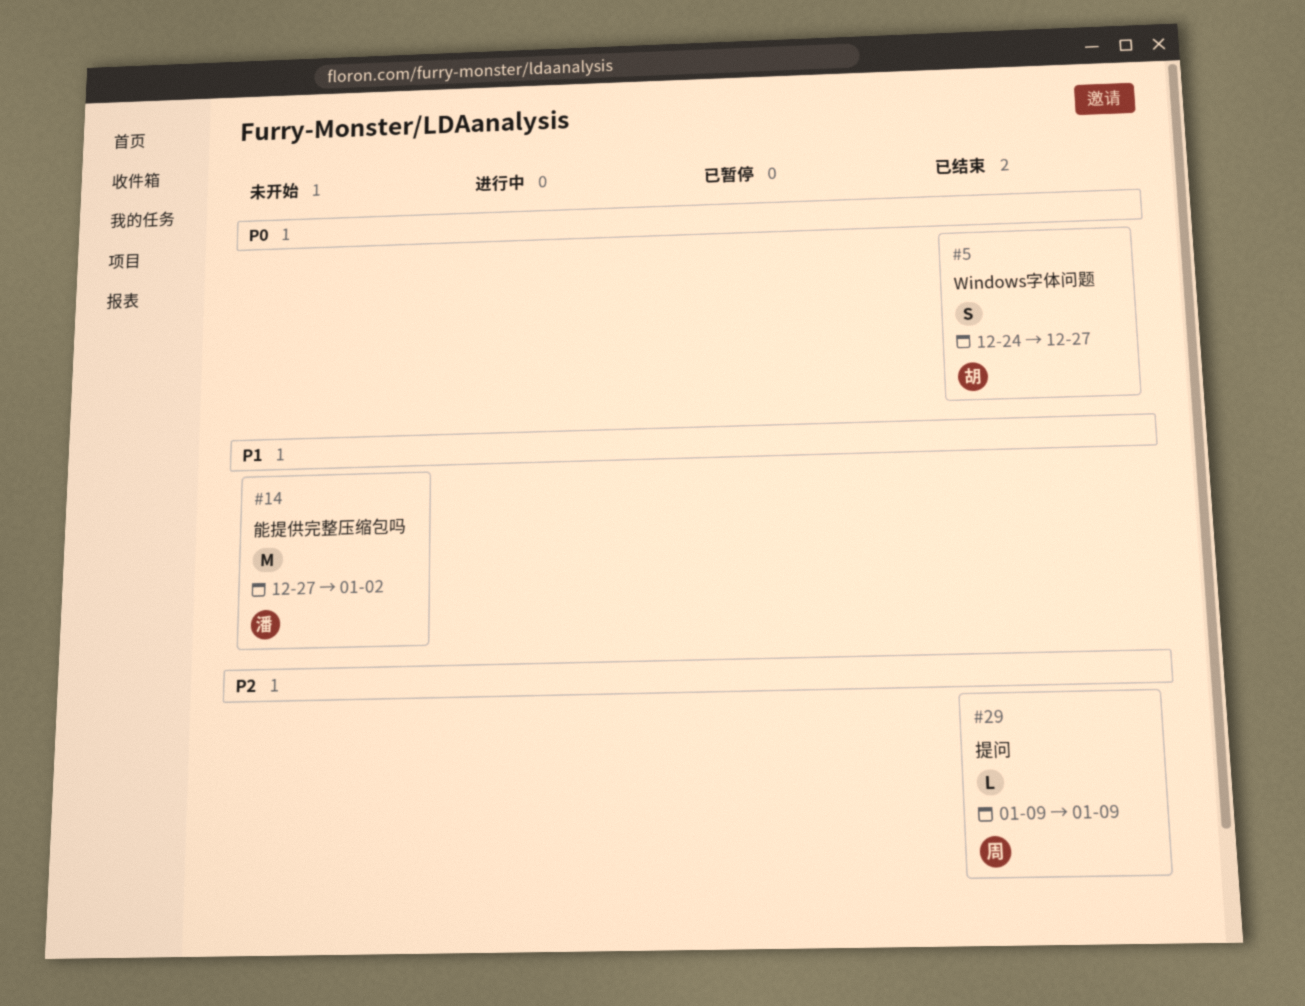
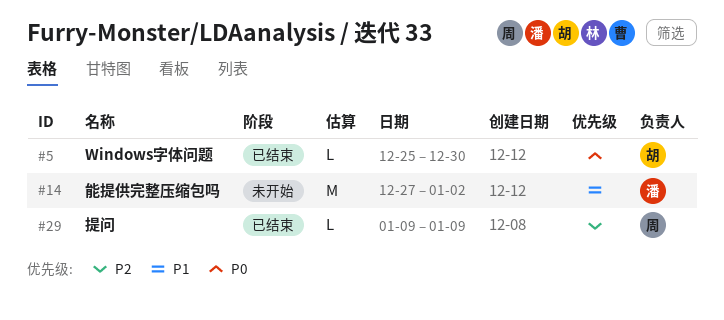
#5, estimate: S -> L
#5, start: Dec 24 -> Dec 25
#5, due: Dec 27 -> Dec 30

